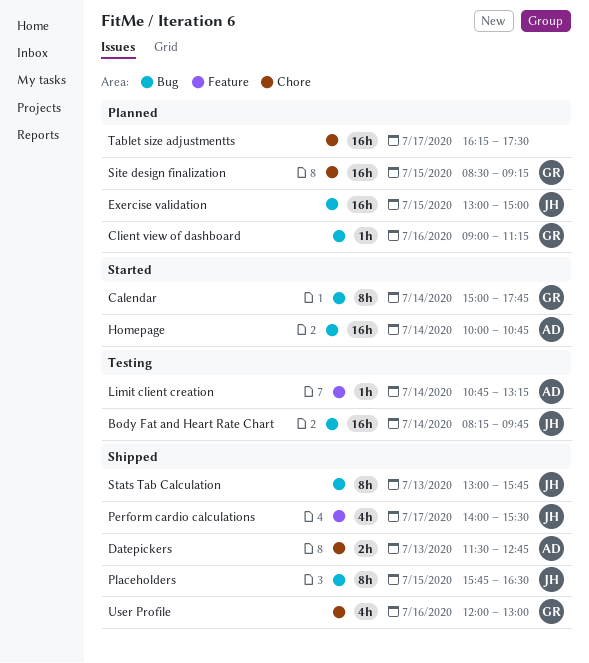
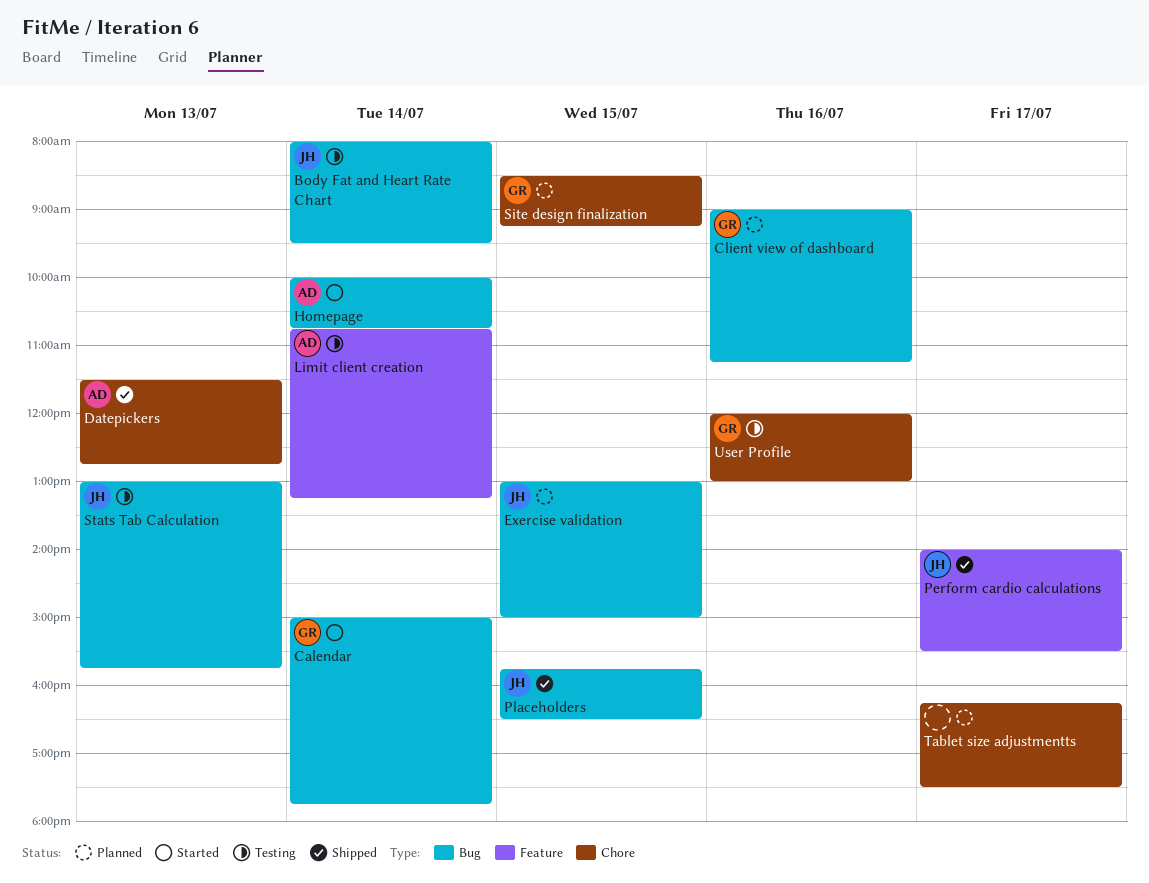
Body Fat and Heart Rate Chart, begins: 08:15 -> 08:00
Body Fat and Heart Rate Chart, ends: 09:45 -> 09:30
Stats Tab Calculation, status: Shipped -> Testing
User Profile, status: Shipped -> Testing

